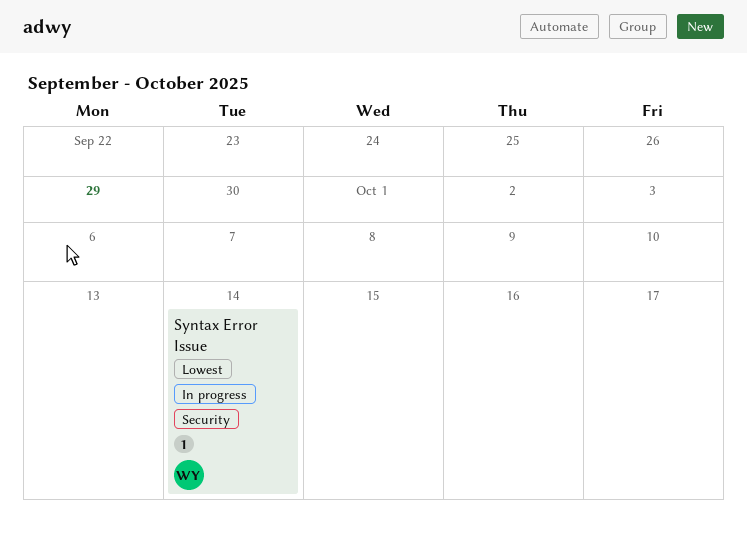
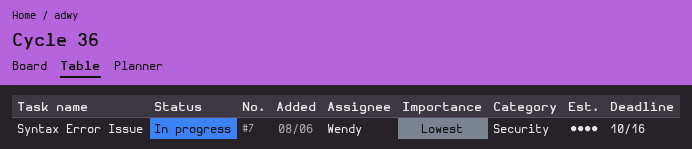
Syntax Error Issue, estimate: 1 -> 4
Syntax Error Issue, due: Oct 14 -> Oct 16

